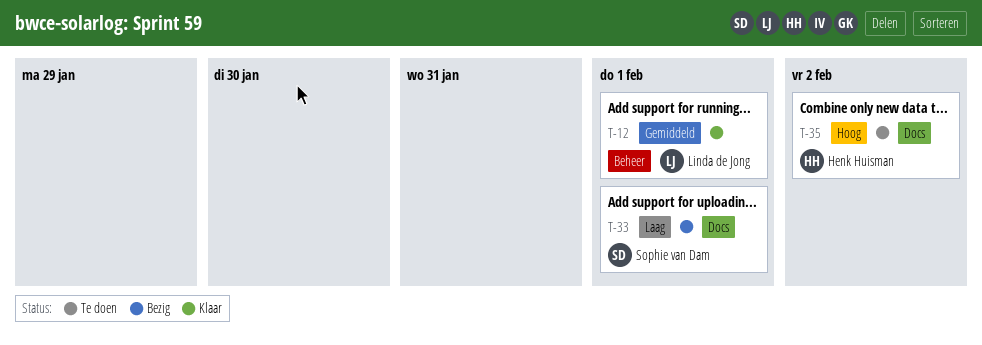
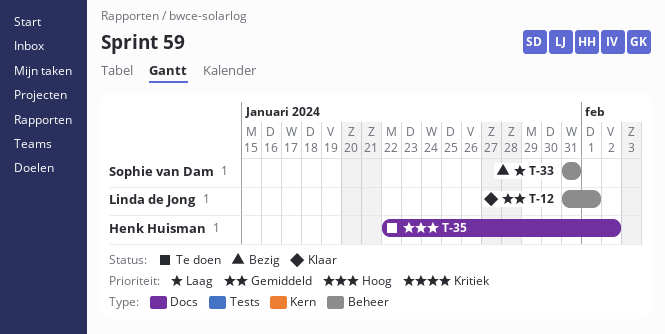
T-33, label: Docs -> Beheer
T-33, due: Feb 1 -> Jan 31

